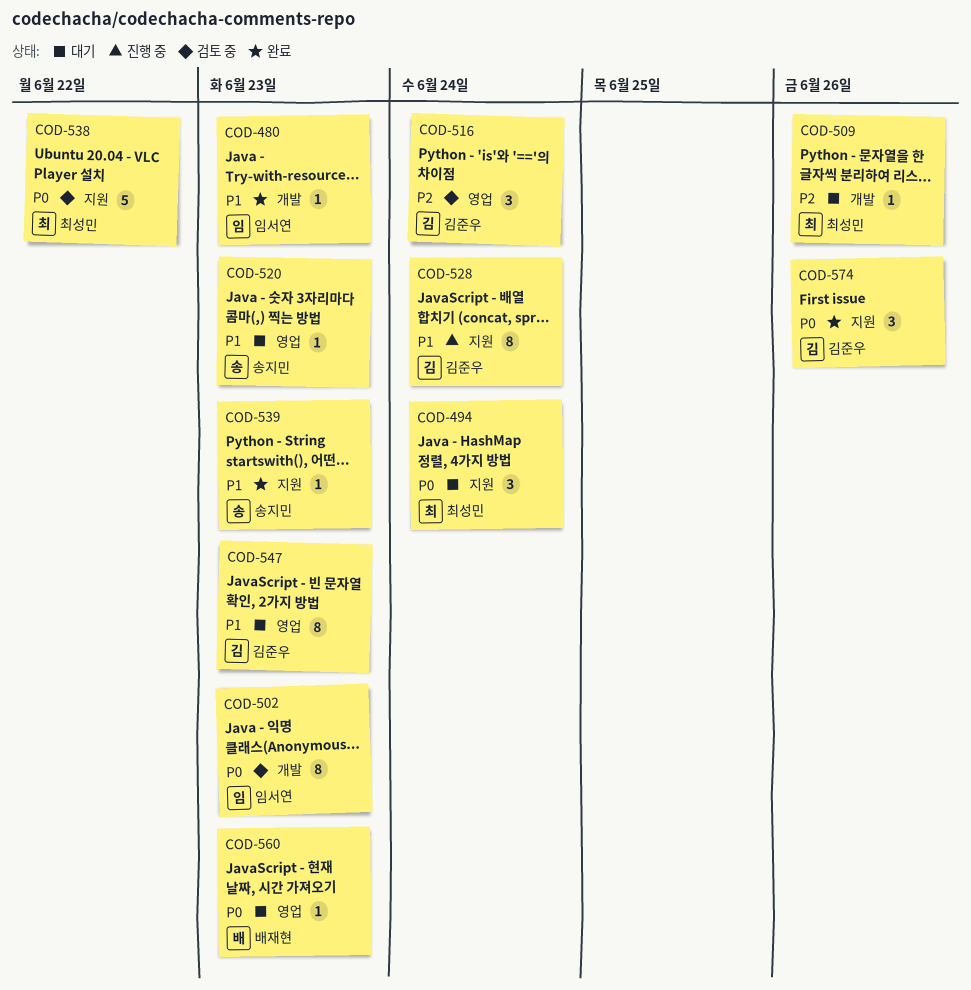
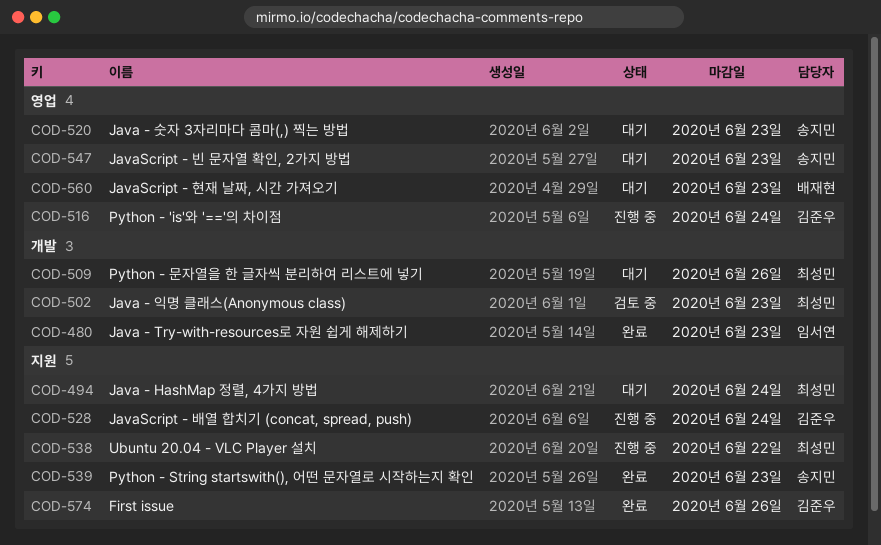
COD-502, owner: 임서연 -> 최성민
COD-516, status: 검토 중 -> 진행 중
COD-538, status: 검토 중 -> 진행 중
COD-547, owner: 김준우 -> 송지민

